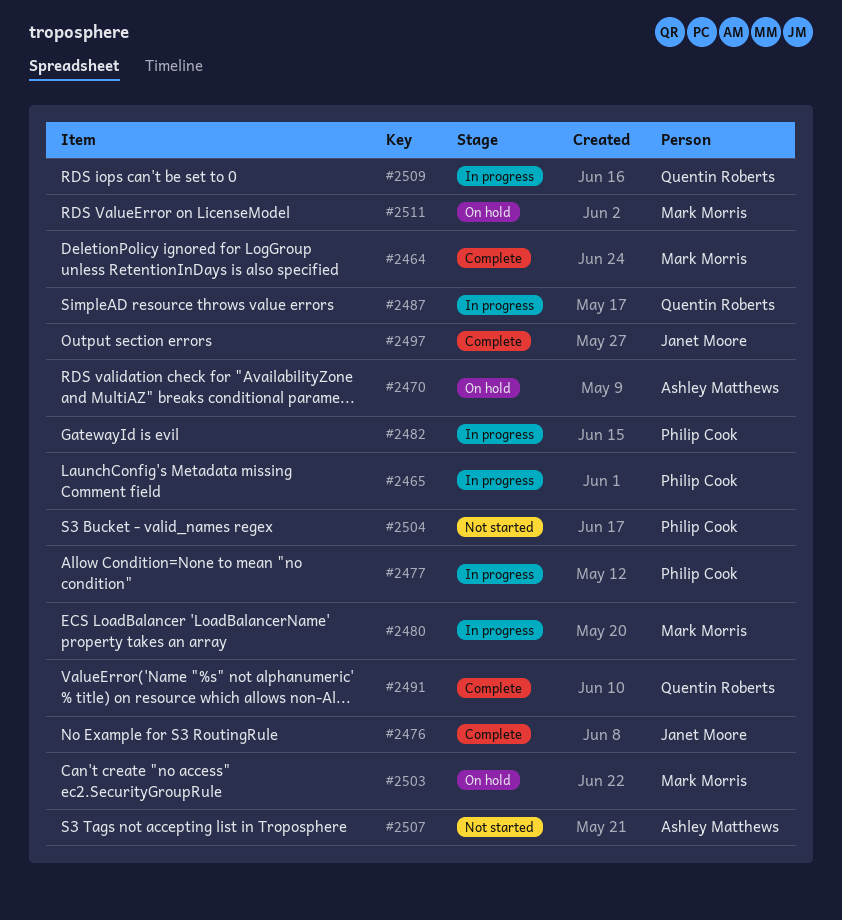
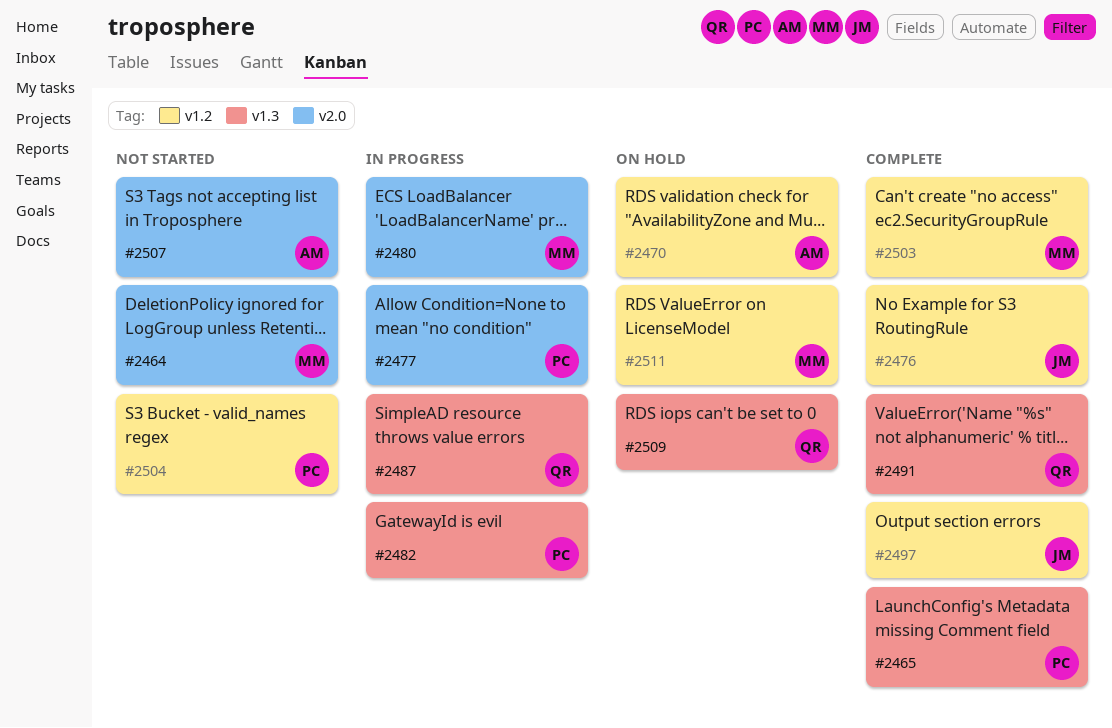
#2464, status: Complete -> Not started
#2465, status: In progress -> Complete
#2503, status: On hold -> Complete
#2509, status: In progress -> On hold

